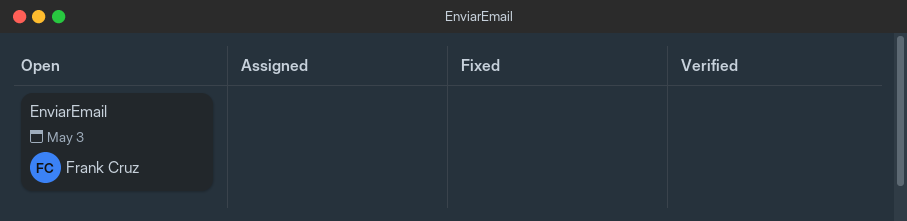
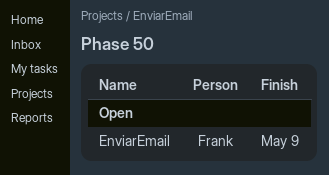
EnviarEmail, due: May 3 -> May 9

